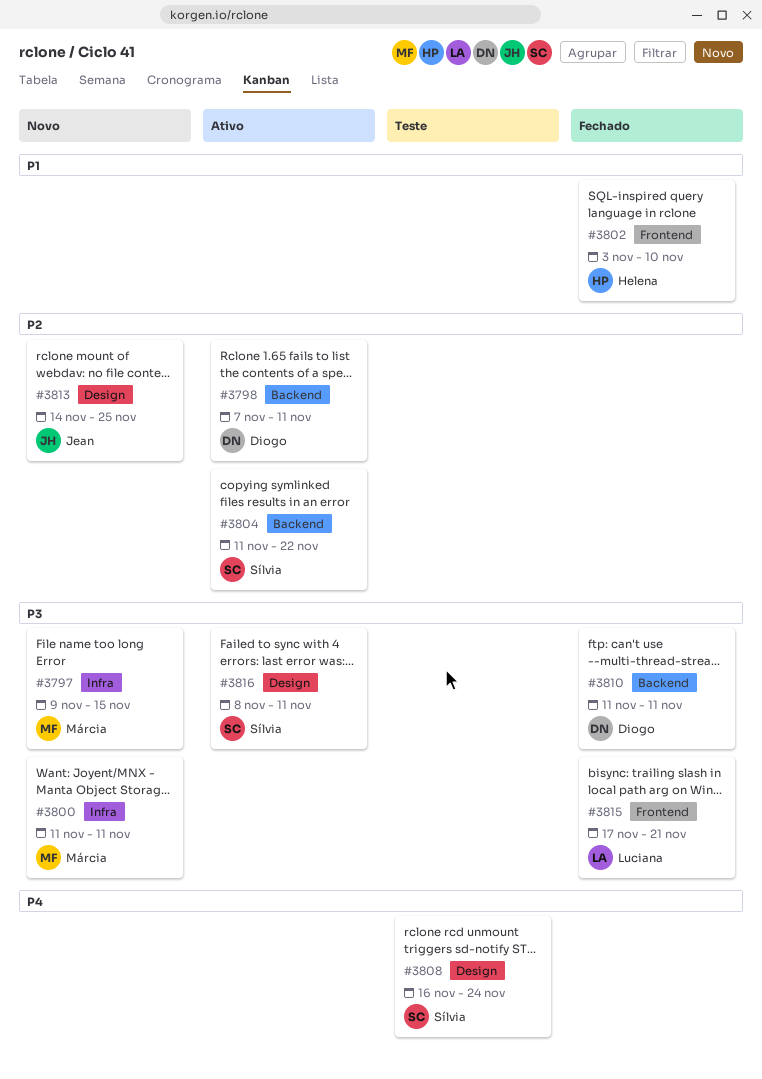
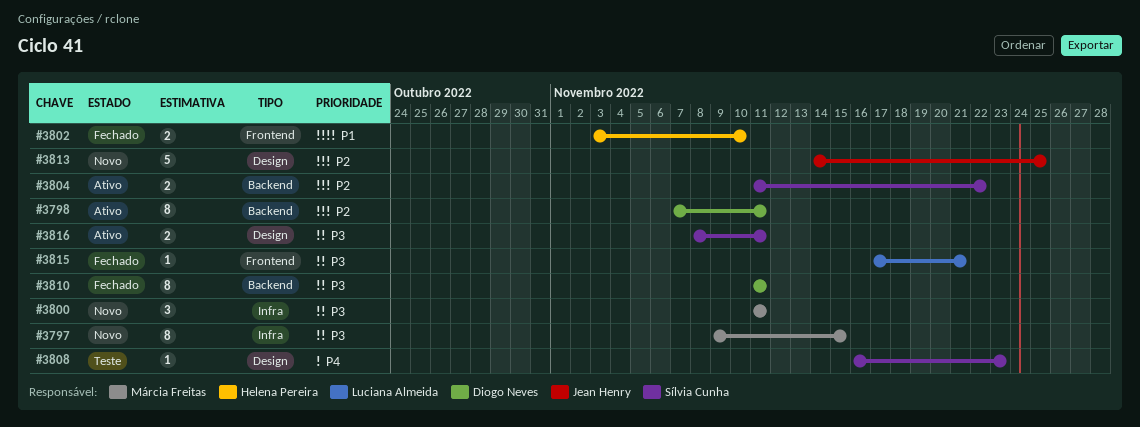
#3808, due: Nov 24 -> Nov 23

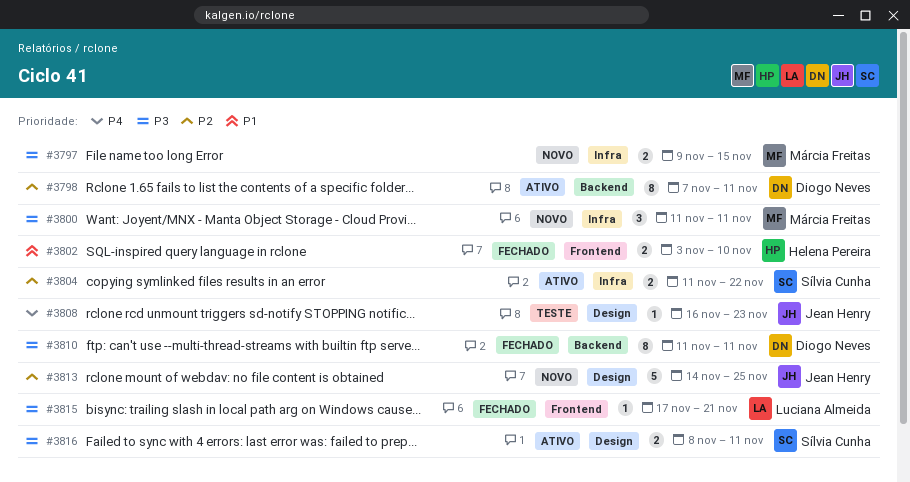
#3797, estimate: 8 -> 2
#3804, label: Backend -> Infra
#3808, owner: Sílvia Cunha -> Jean Henry

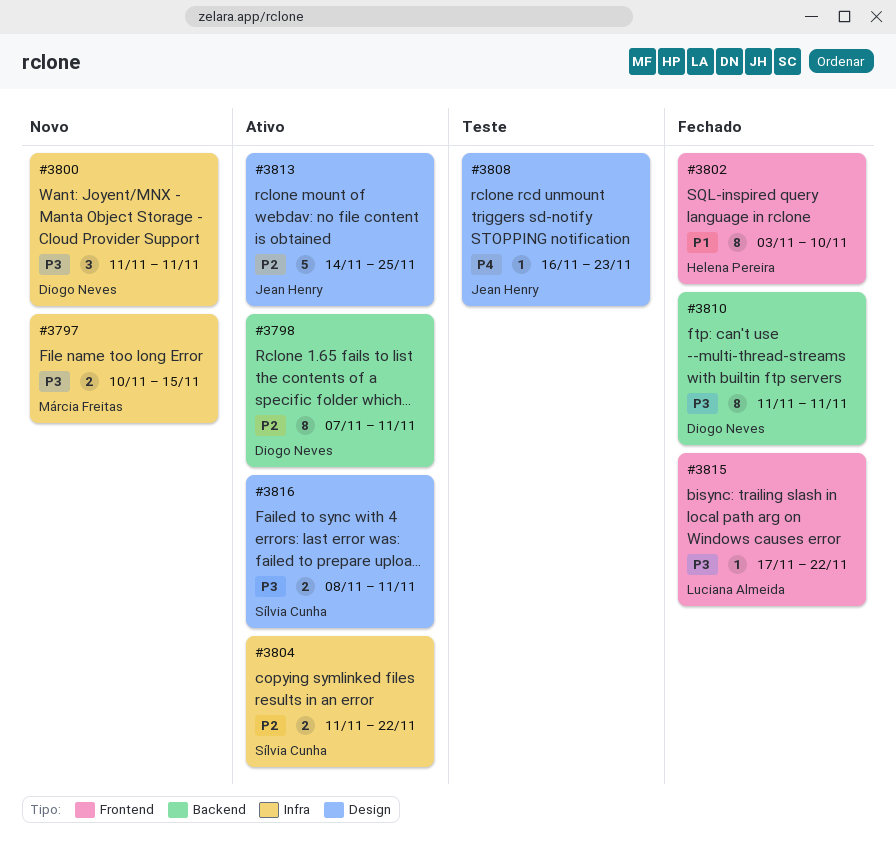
#3797, start: Nov 9 -> Nov 10
#3800, owner: Márcia Freitas -> Diogo Neves
#3802, estimate: 2 -> 8
#3813, status: Novo -> Ativo
#3815, due: Nov 21 -> Nov 22

